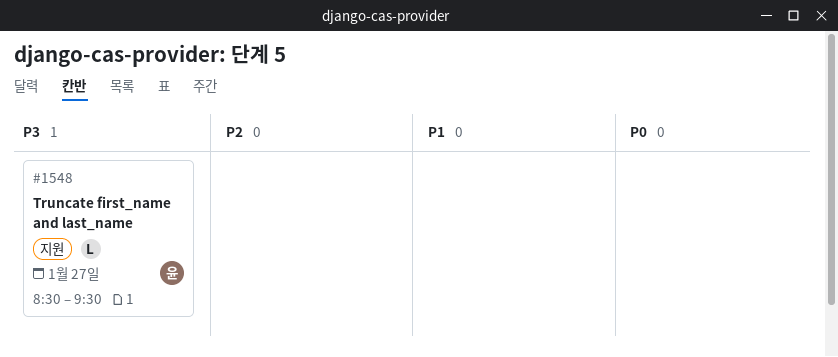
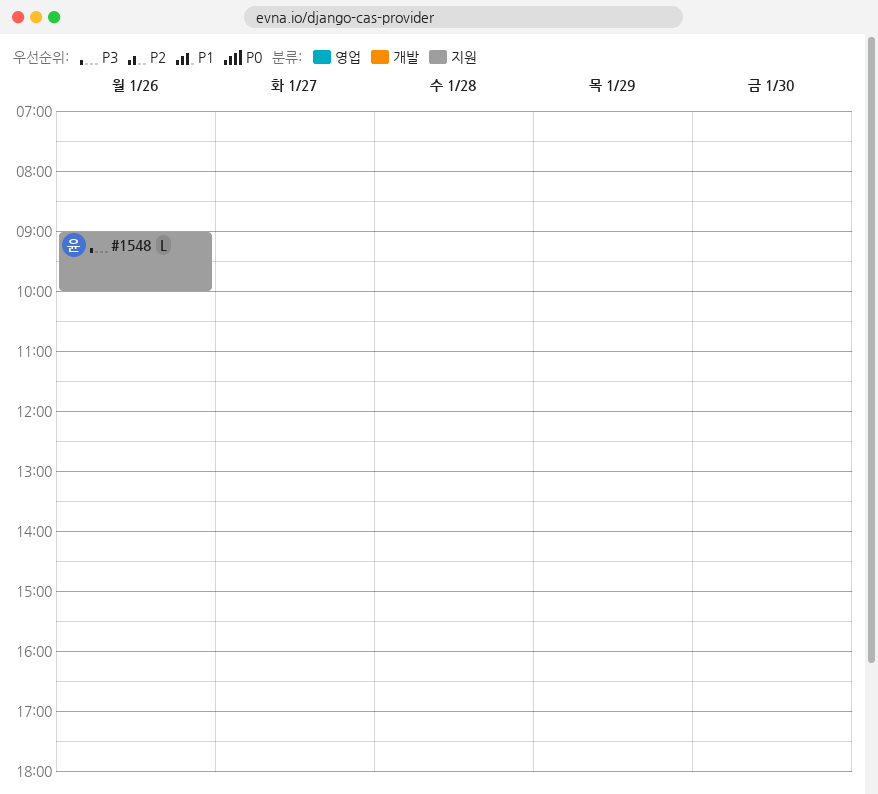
#1548, day: Jan 27 -> Jan 26
#1548, begins: 08:30 -> 09:00
#1548, ends: 09:30 -> 10:00

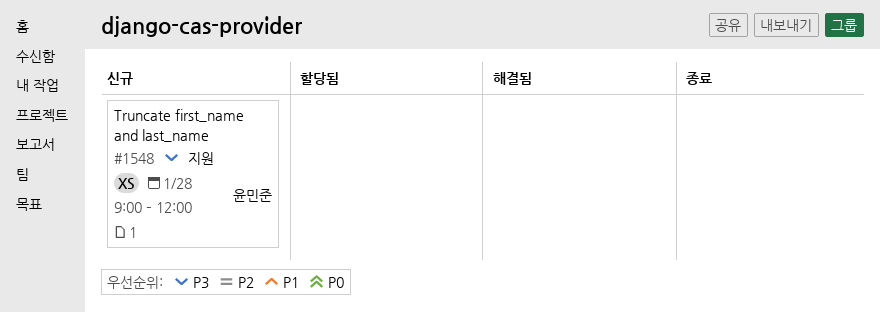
#1548, estimate: L -> XS
#1548, day: Jan 26 -> Jan 28
#1548, ends: 10:00 -> 12:00

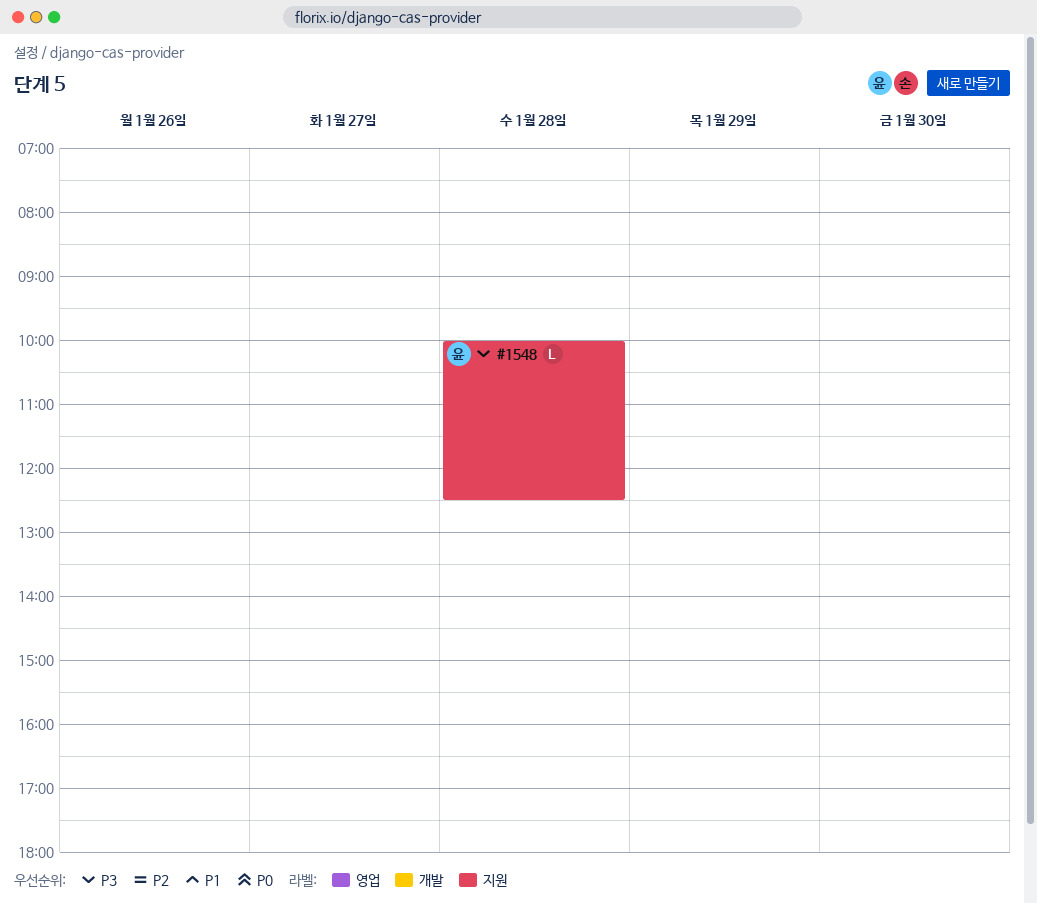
#1548, estimate: XS -> L
#1548, begins: 09:00 -> 10:00
#1548, ends: 12:00 -> 12:30

